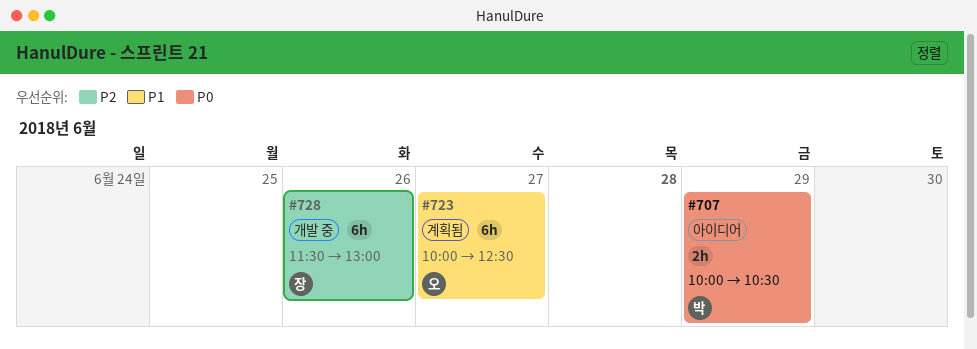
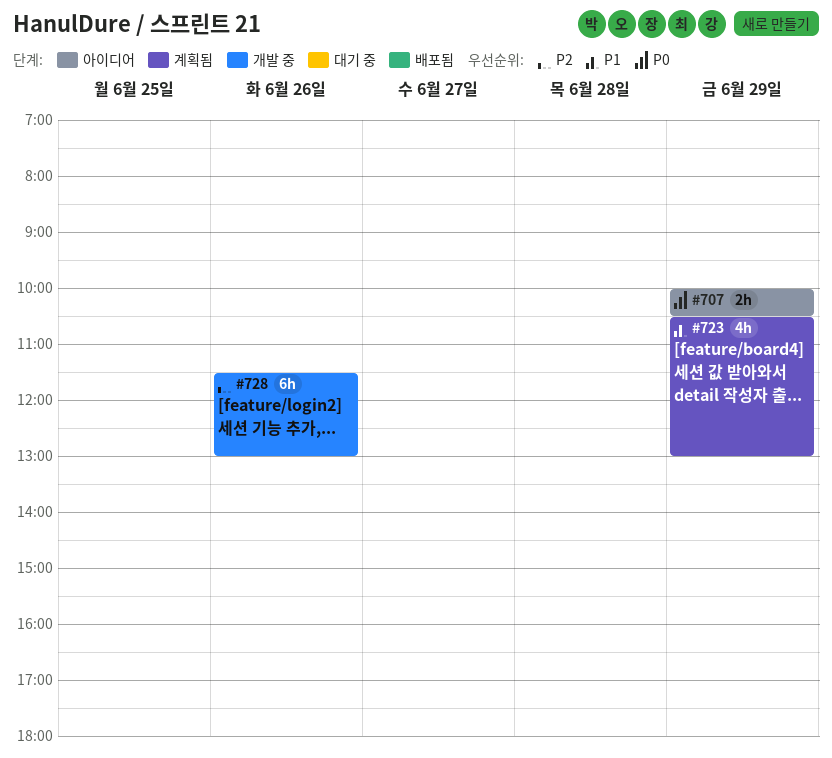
#723, estimate: 6h -> 4h
#723, day: Jun 27 -> Jun 29
#723, begins: 10:00 -> 10:30
#723, ends: 12:30 -> 13:00

